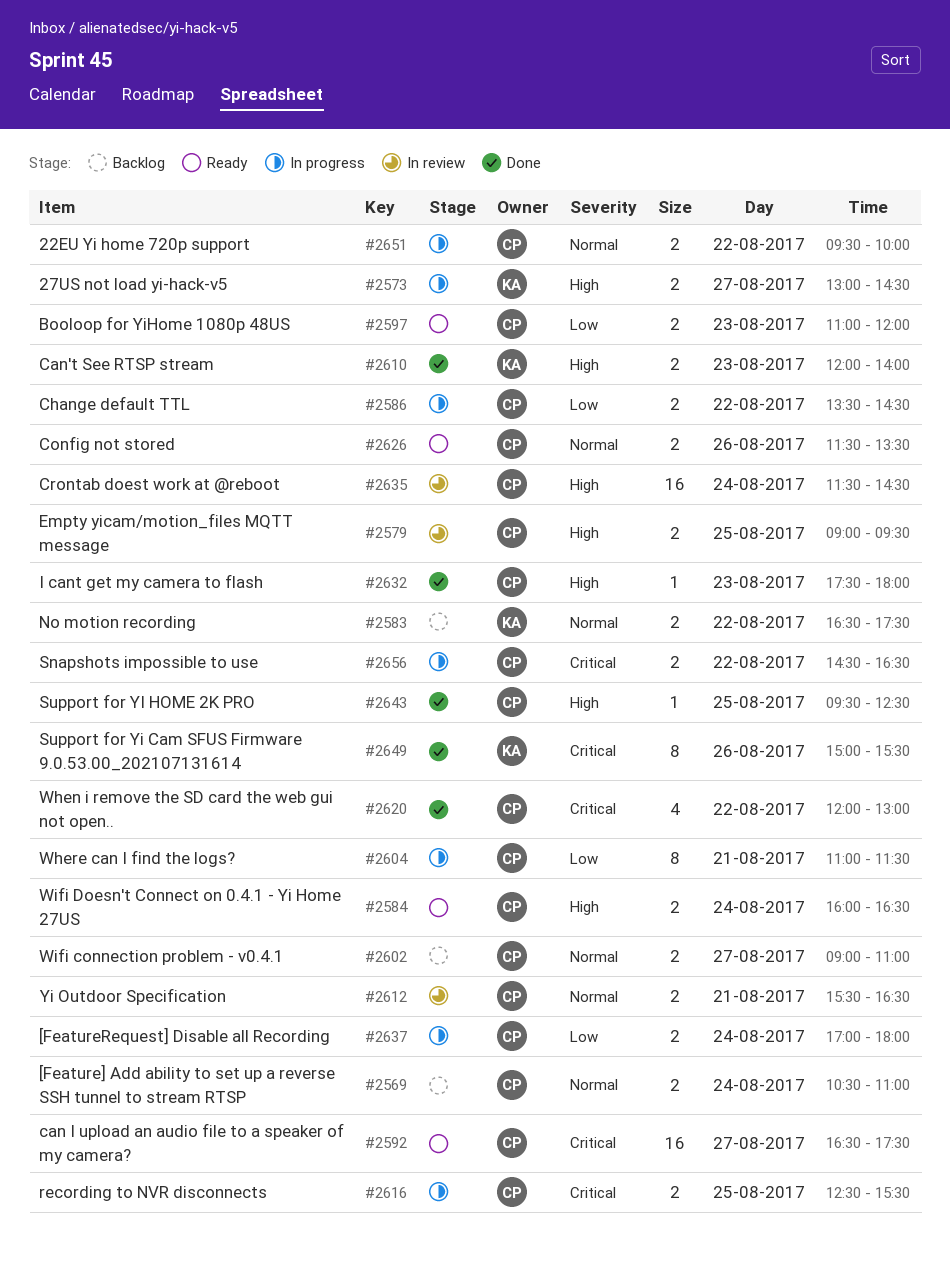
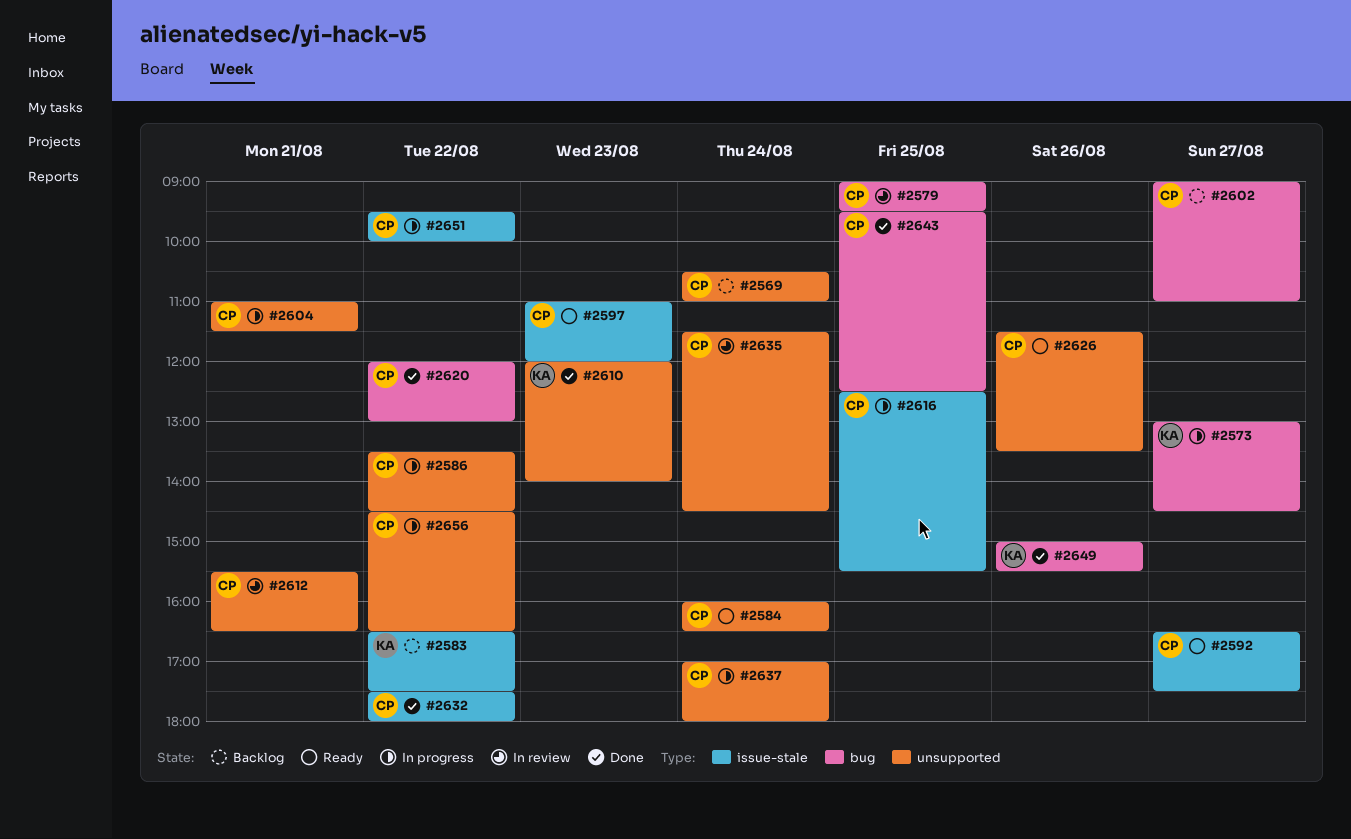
#2632, day: Aug 23 -> Aug 22

